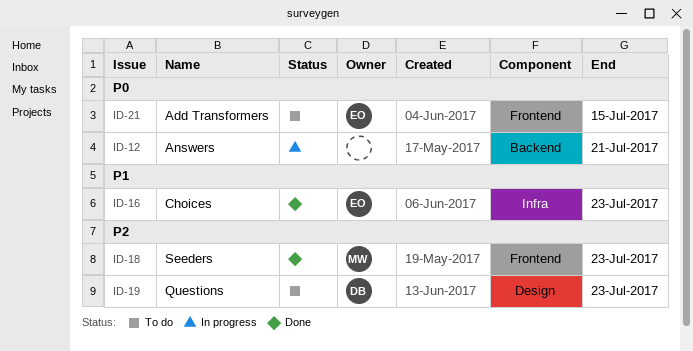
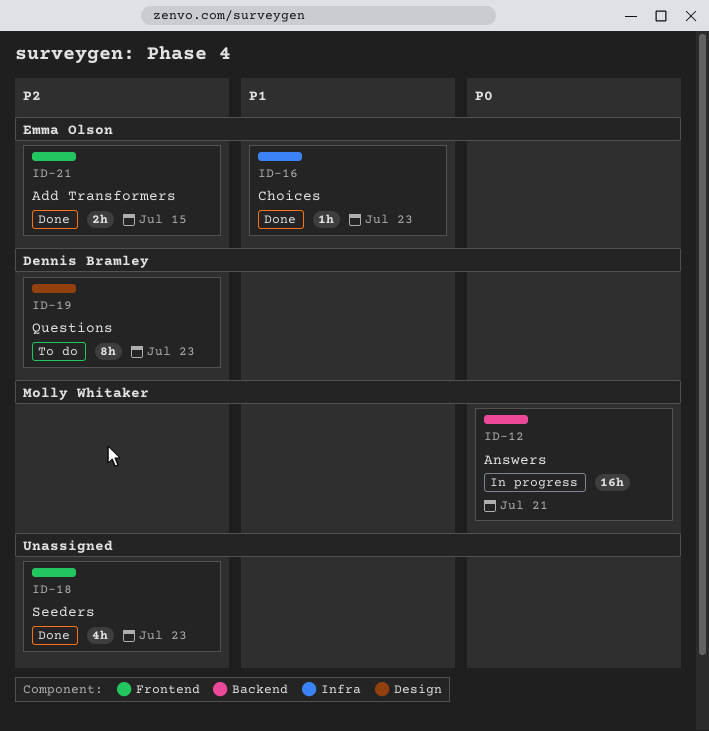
ID-12, owner: none -> Molly Whitaker
ID-18, owner: Molly Whitaker -> none
ID-21, status: To do -> Done
ID-21, priority: P0 -> P2

